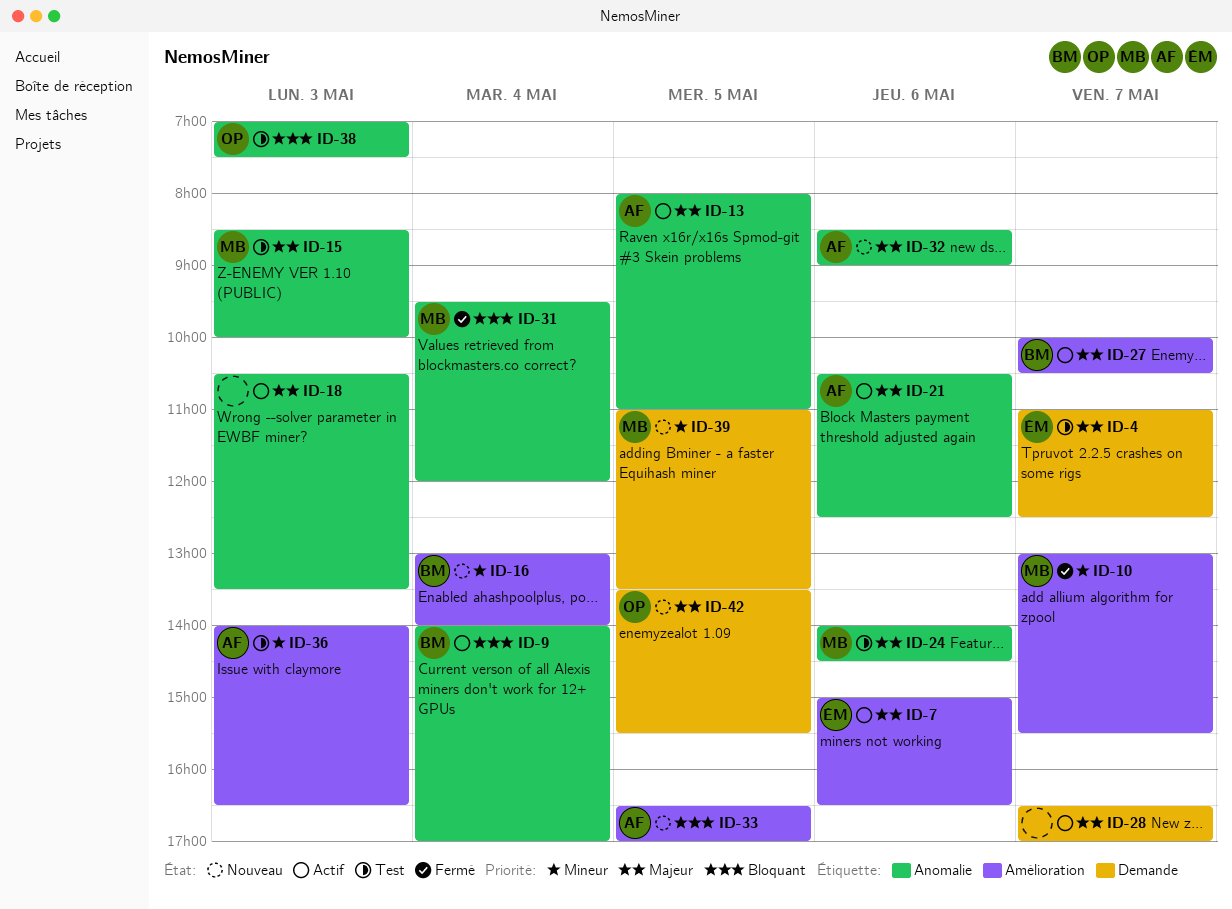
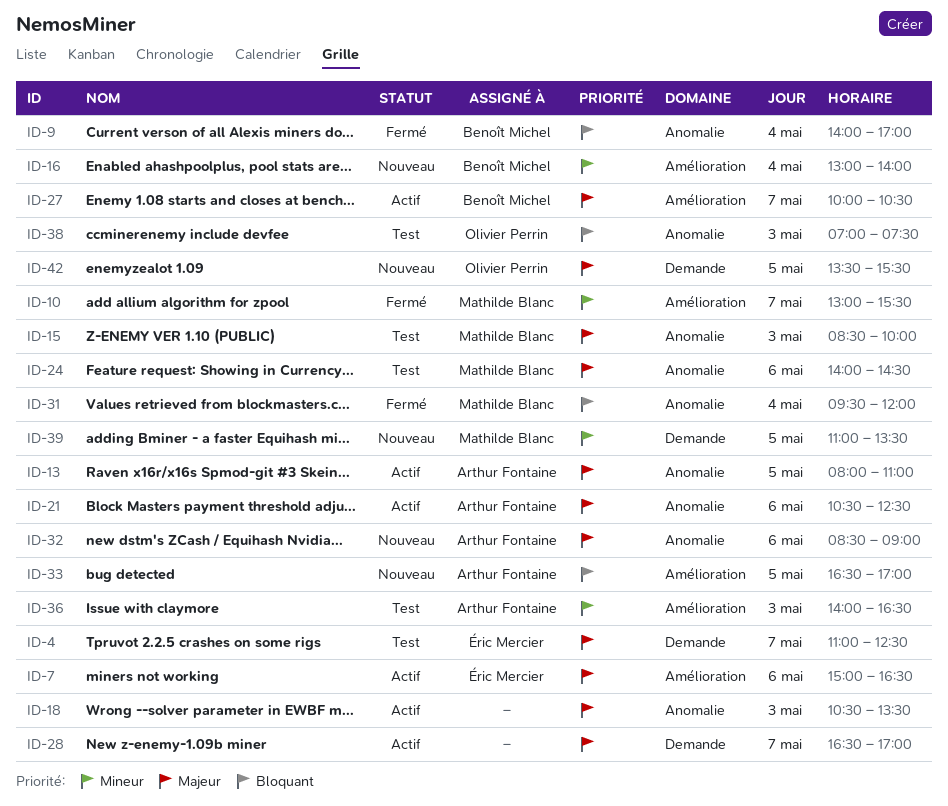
ID-9, status: Actif -> Fermé

